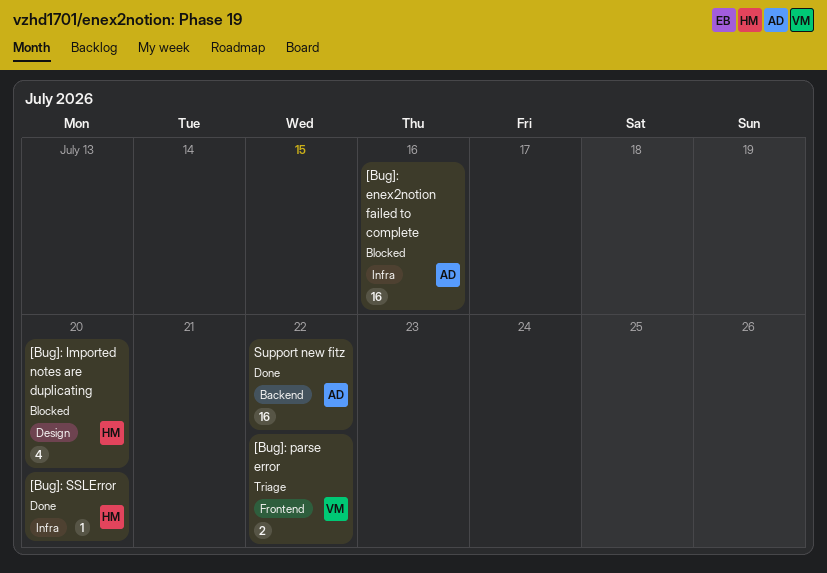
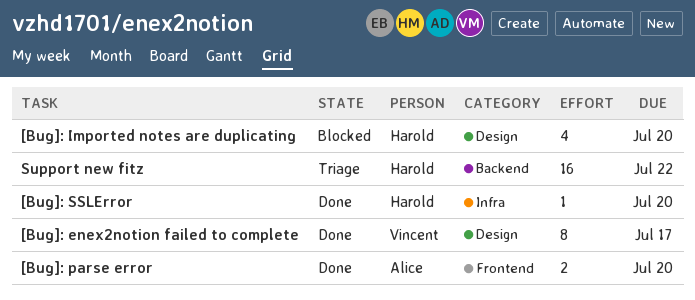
[Bug]: enex2notion failed to complete, status: Blocked -> Done
[Bug]: enex2notion failed to complete, owner: Alice -> Vincent
[Bug]: enex2notion failed to complete, label: Infra -> Design
[Bug]: enex2notion failed to complete, estimate: 16 -> 8
[Bug]: enex2notion failed to complete, due: Jul 16 -> Jul 17
[Bug]: parse error, status: Triage -> Done
[Bug]: parse error, owner: Vincent -> Alice
[Bug]: parse error, due: Jul 22 -> Jul 20
Support new fitz, status: Done -> Triage
Support new fitz, owner: Alice -> Harold

